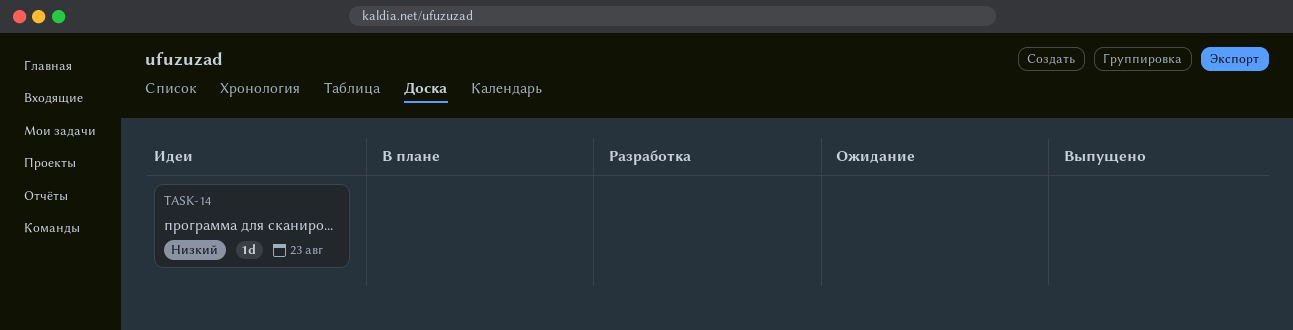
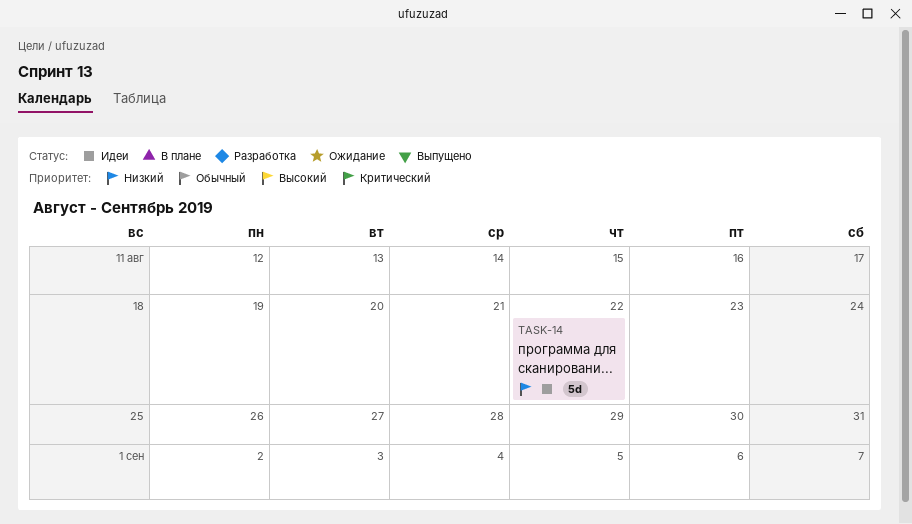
TASK-14, estimate: 1d -> 5d
TASK-14, due: Aug 23 -> Aug 22

